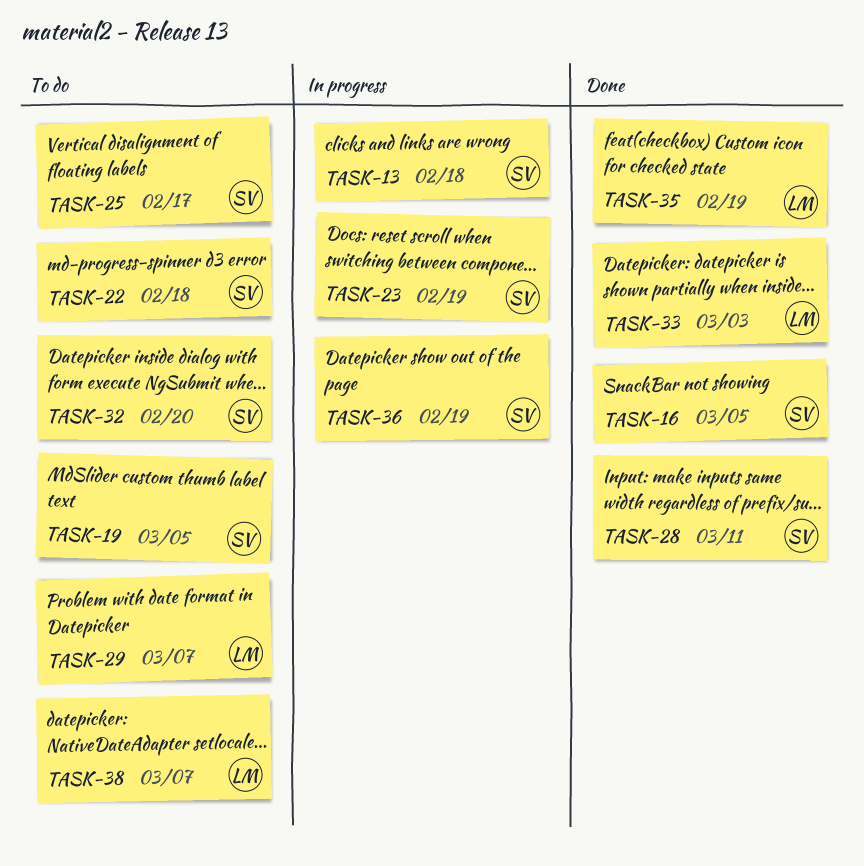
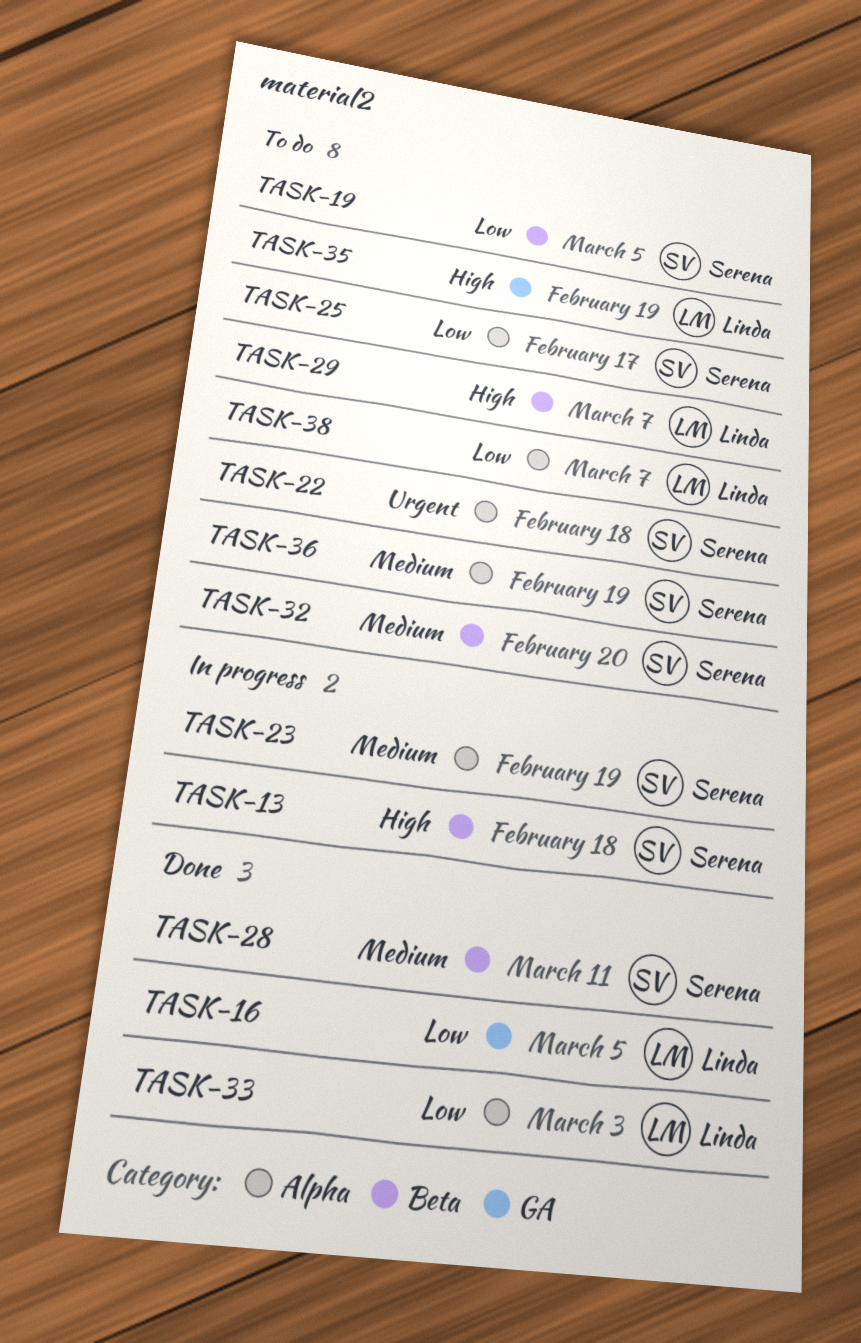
TASK-16, owner: Serena -> Linda
TASK-35, status: Done -> To do
TASK-36, status: In progress -> To do

